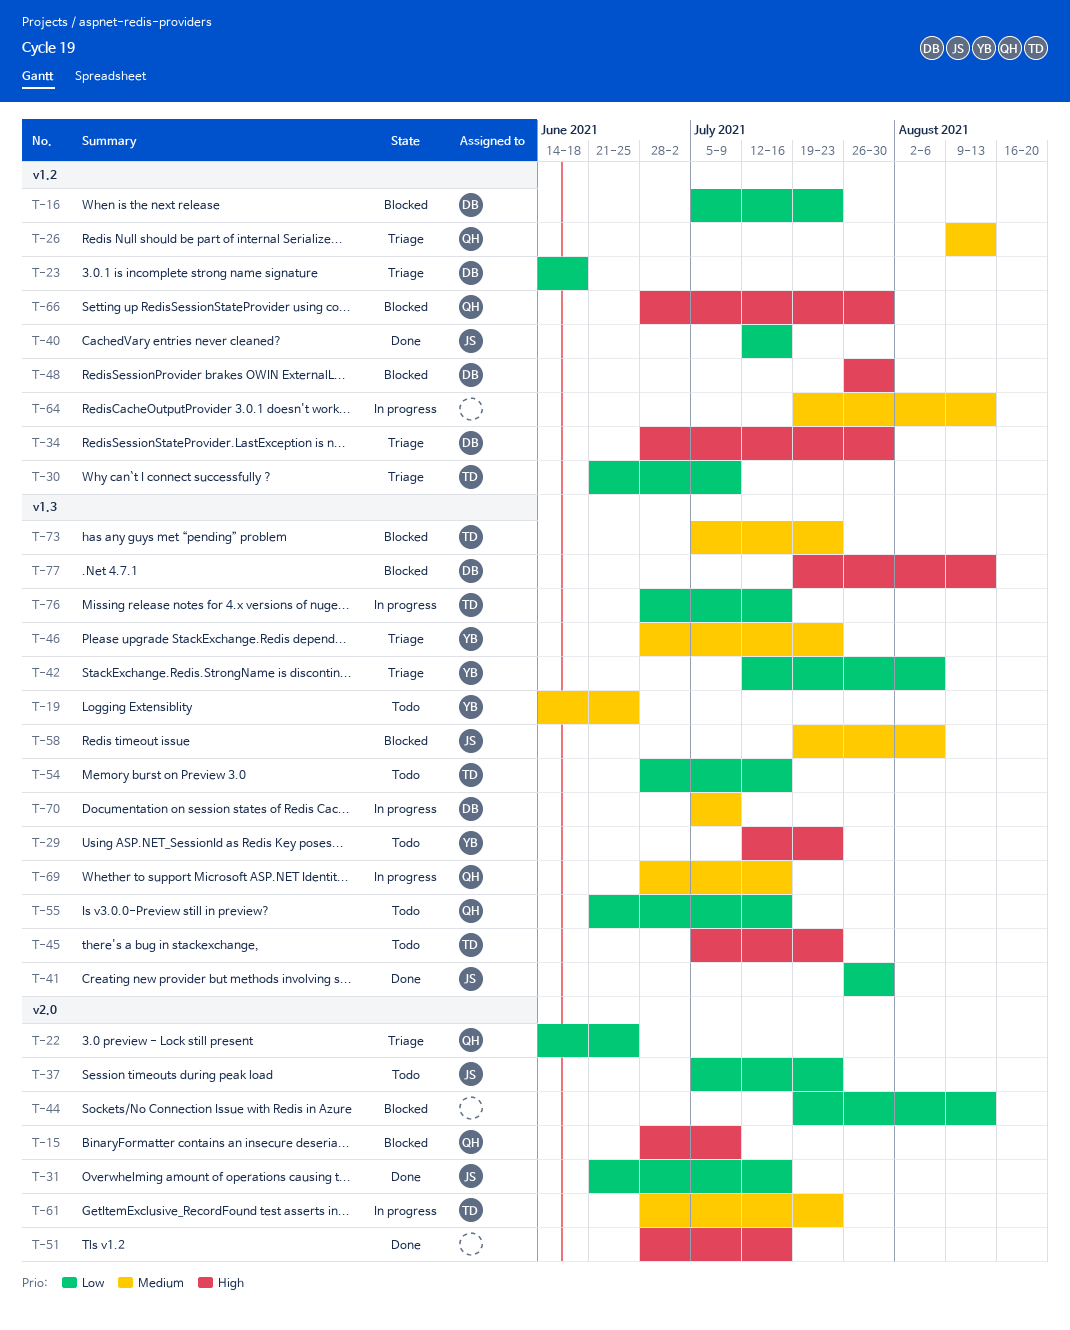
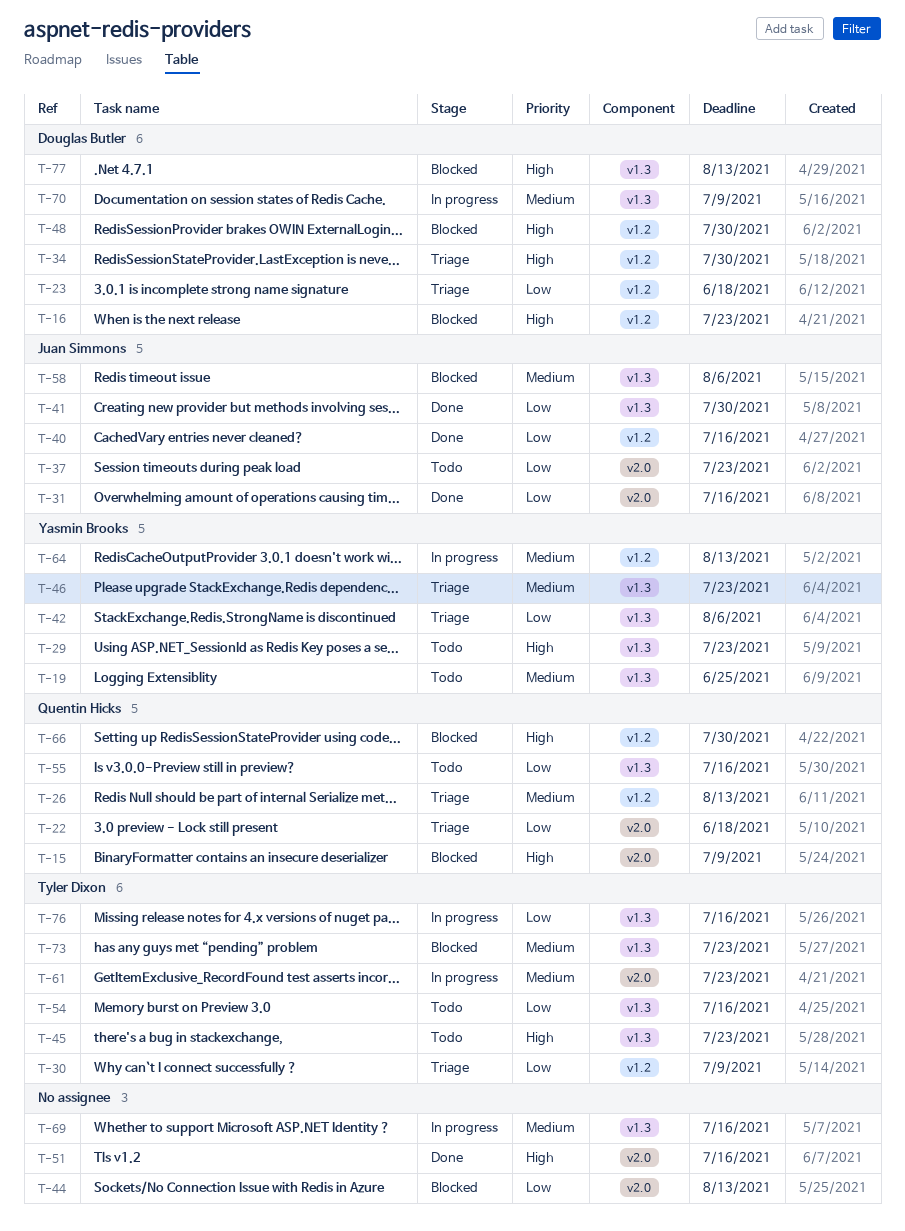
T-16, priority: Low -> High
T-22, due: Jun 25 -> Jun 18
T-64, owner: none -> Yasmin Brooks
T-69, owner: Quentin Hicks -> none

